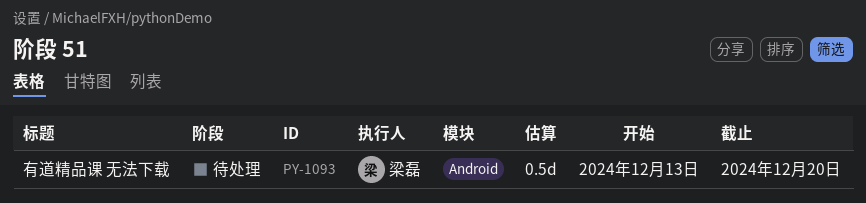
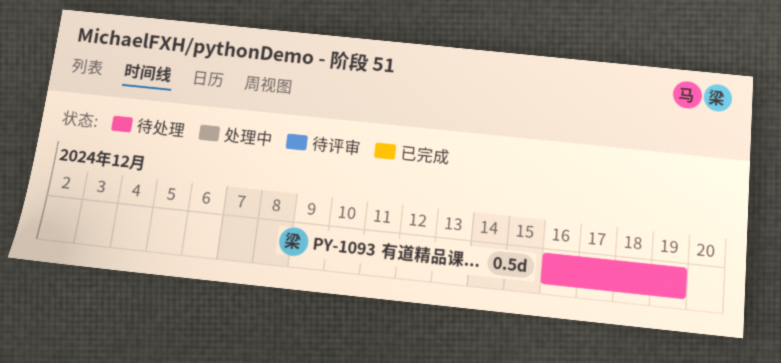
PY-1093, start: Dec 13 -> Dec 16
PY-1093, due: Dec 20 -> Dec 19

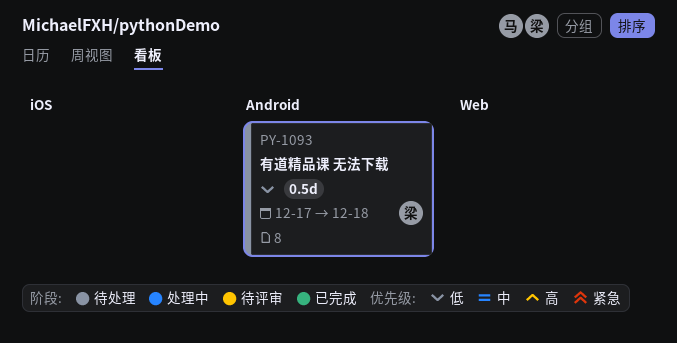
PY-1093, start: Dec 16 -> Dec 17
PY-1093, due: Dec 19 -> Dec 18

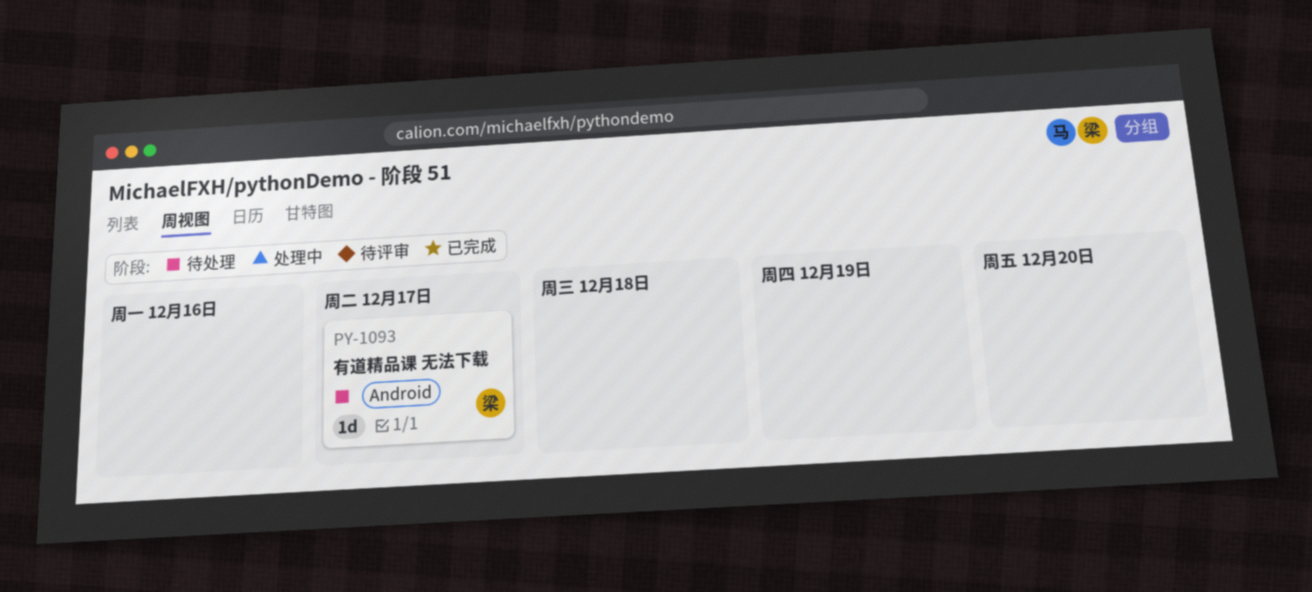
PY-1093, estimate: 0.5d -> 1d
PY-1093, due: Dec 18 -> Dec 17

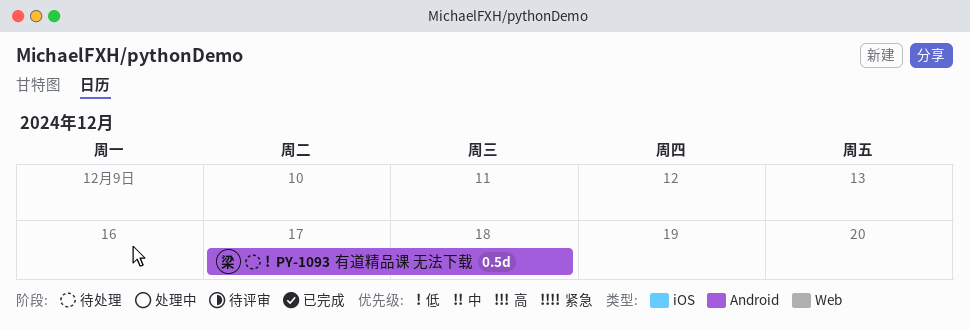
PY-1093, estimate: 1d -> 0.5d
PY-1093, due: Dec 17 -> Dec 18

